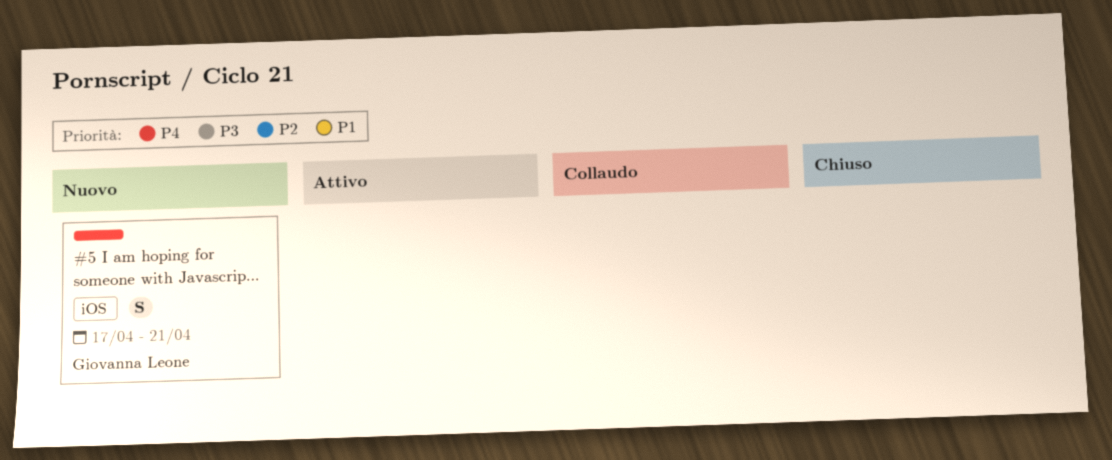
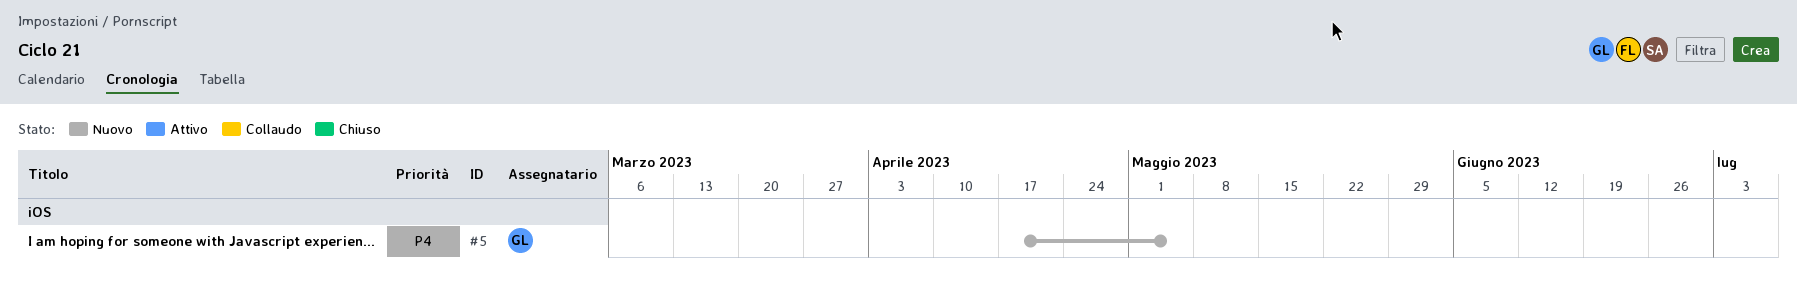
#5, due: Apr 21 -> May 5

